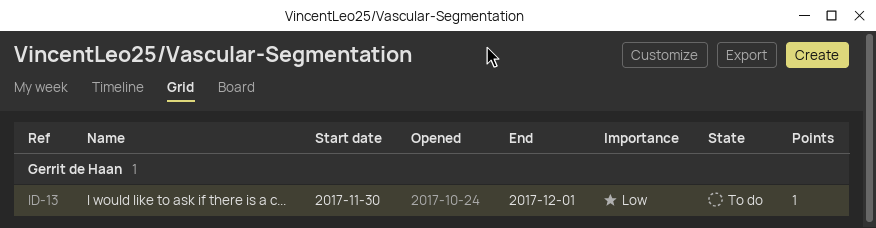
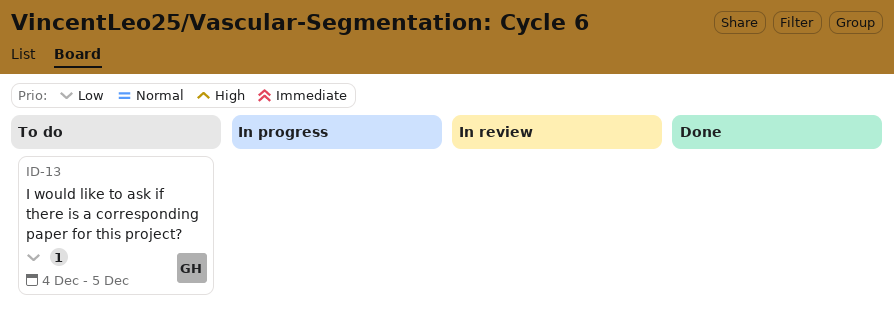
ID-13, start: Nov 30 -> Dec 4
ID-13, due: Dec 1 -> Dec 5

